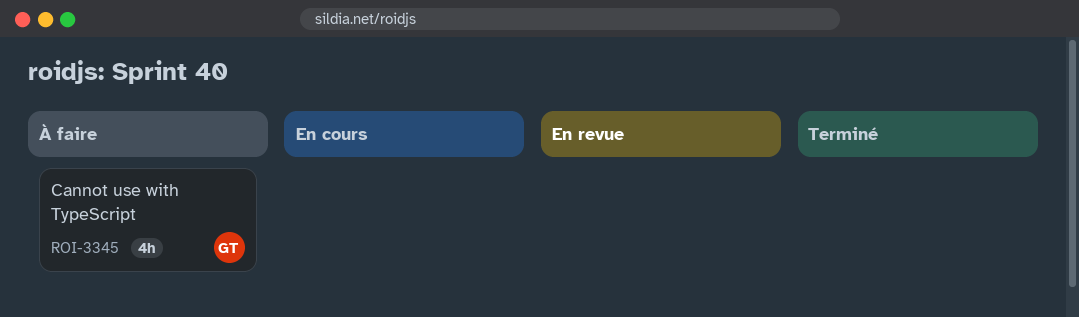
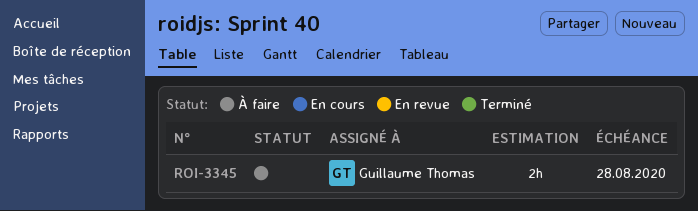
ROI-3345, estimate: 4h -> 2h

